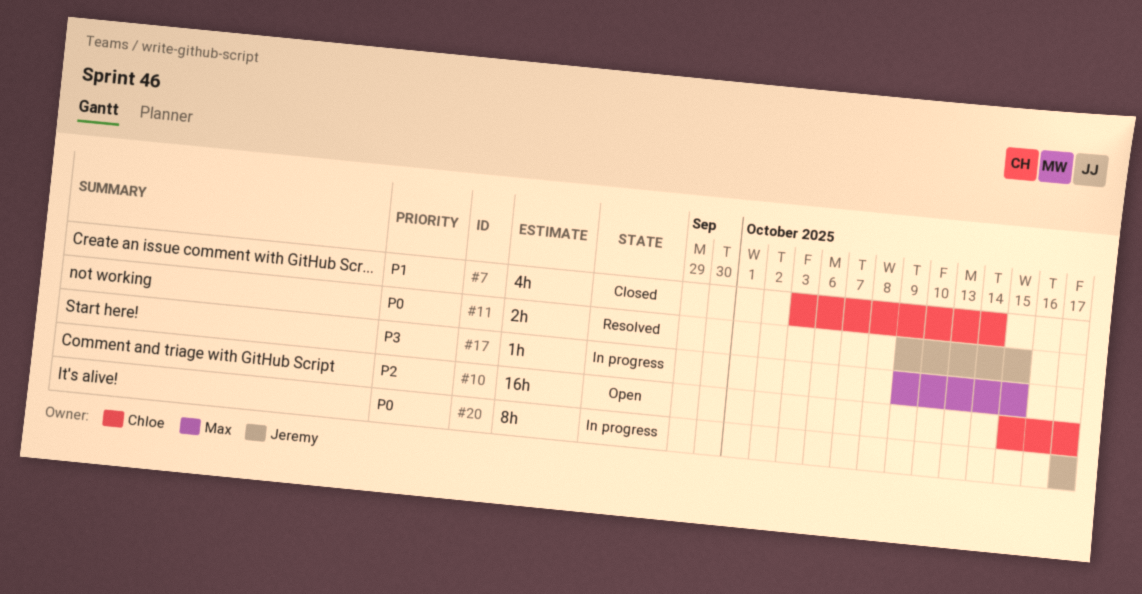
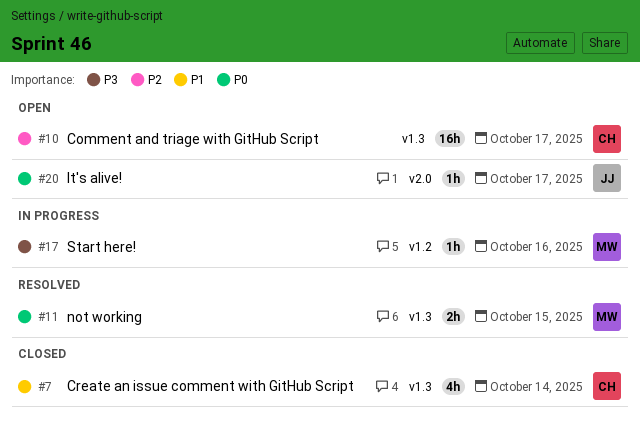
#11, owner: Jeremy -> Max
#17, due: Oct 15 -> Oct 16
#20, status: In progress -> Open
#20, estimate: 8h -> 1h

